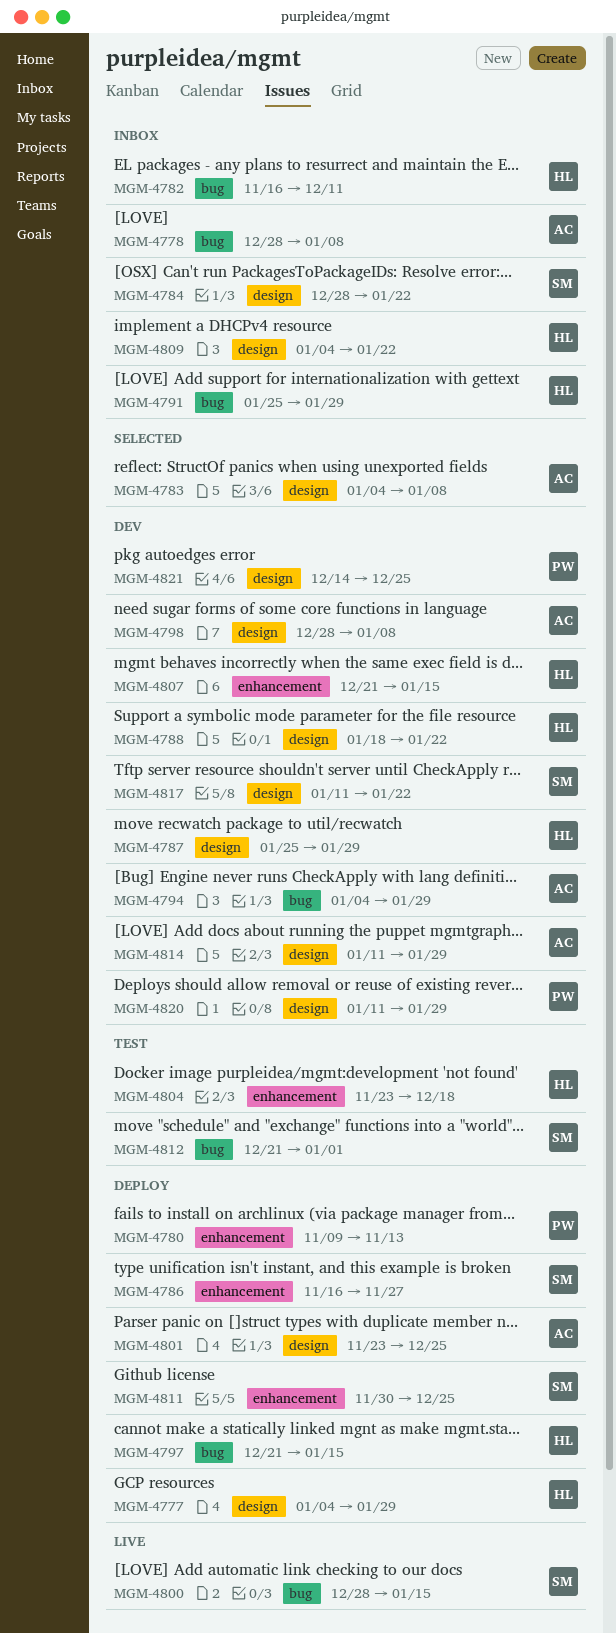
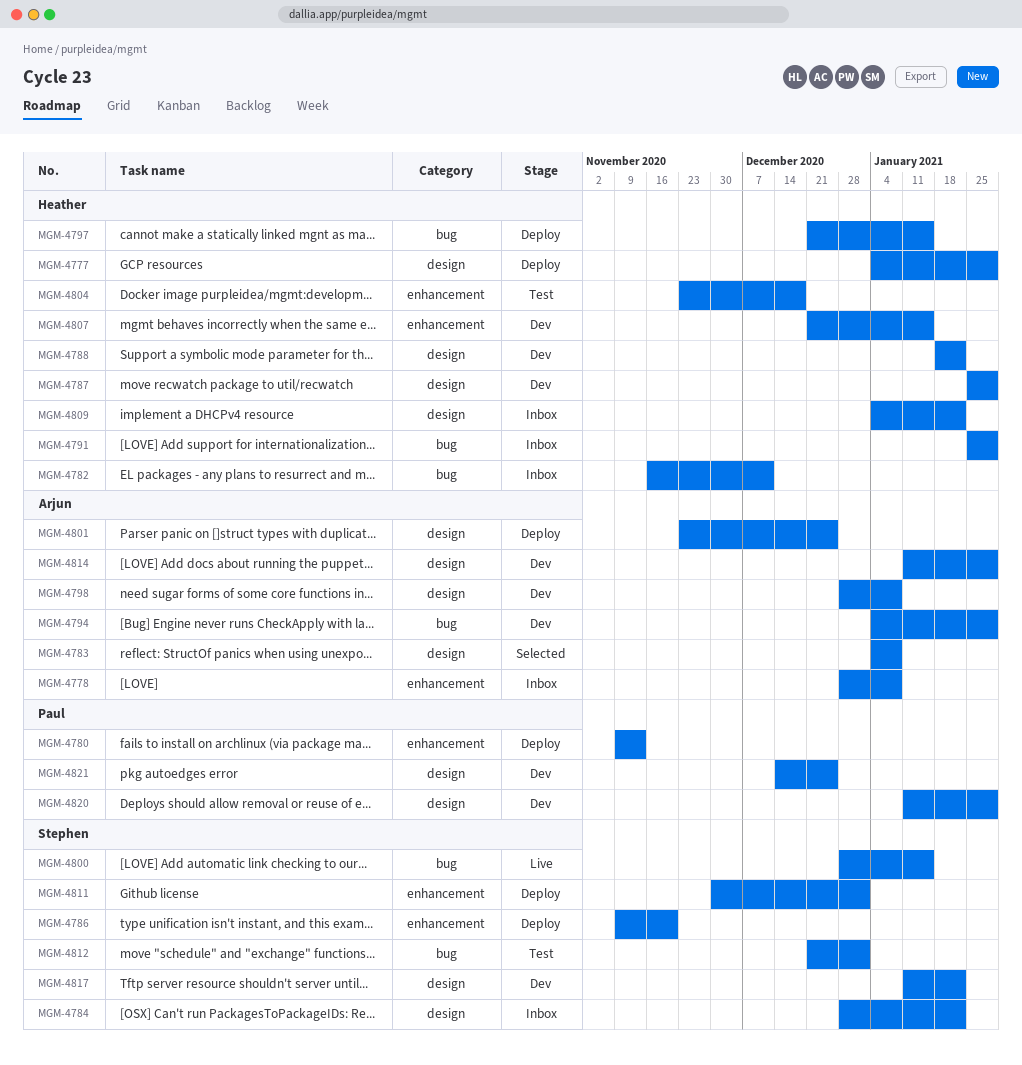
MGM-4778, label: bug -> enhancement
MGM-4786, start: Nov 16 -> Nov 9
MGM-4786, due: Nov 27 -> Nov 20
MGM-4811, due: Dec 25 -> Jan 1

